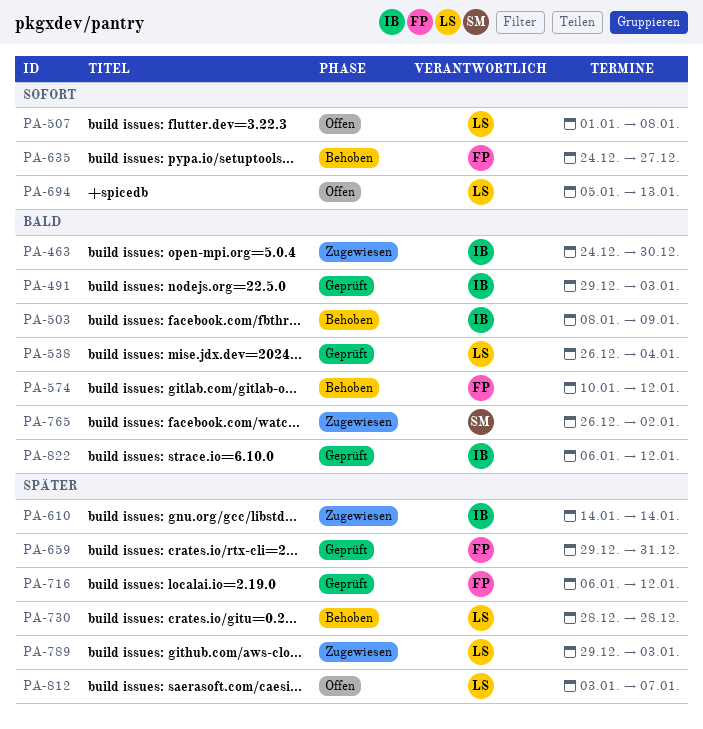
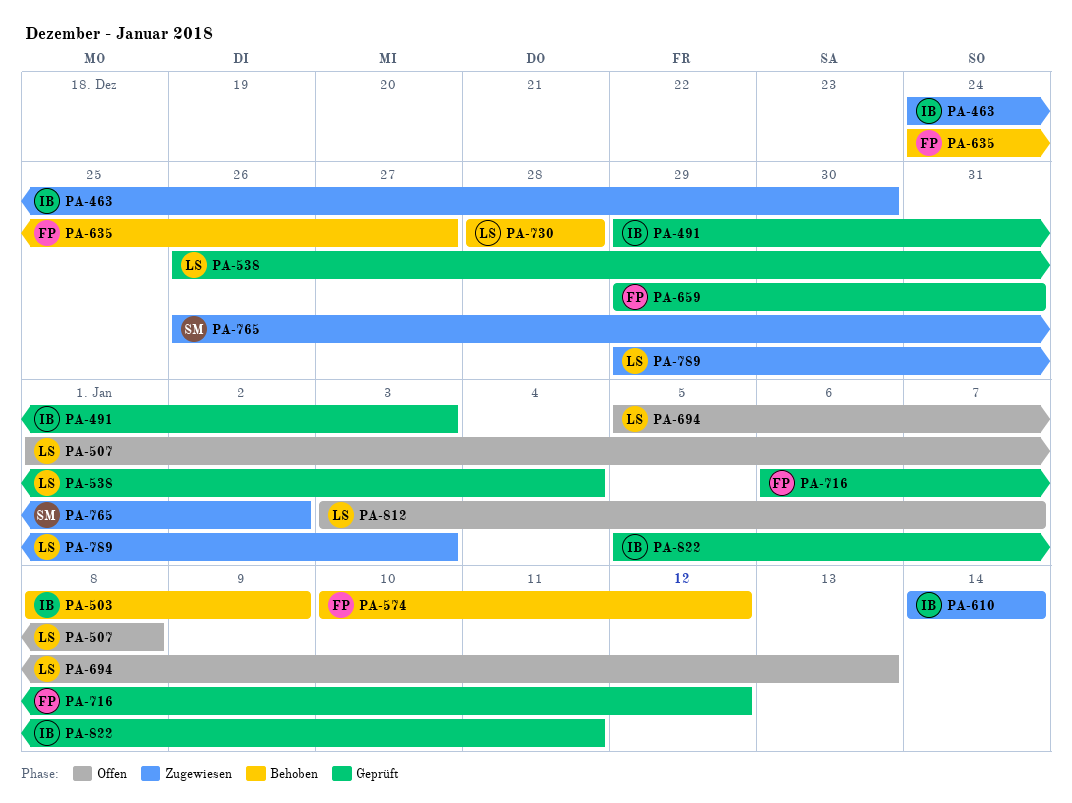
PA-822, start: Jan 6 -> Jan 5
PA-822, due: Jan 12 -> Jan 11

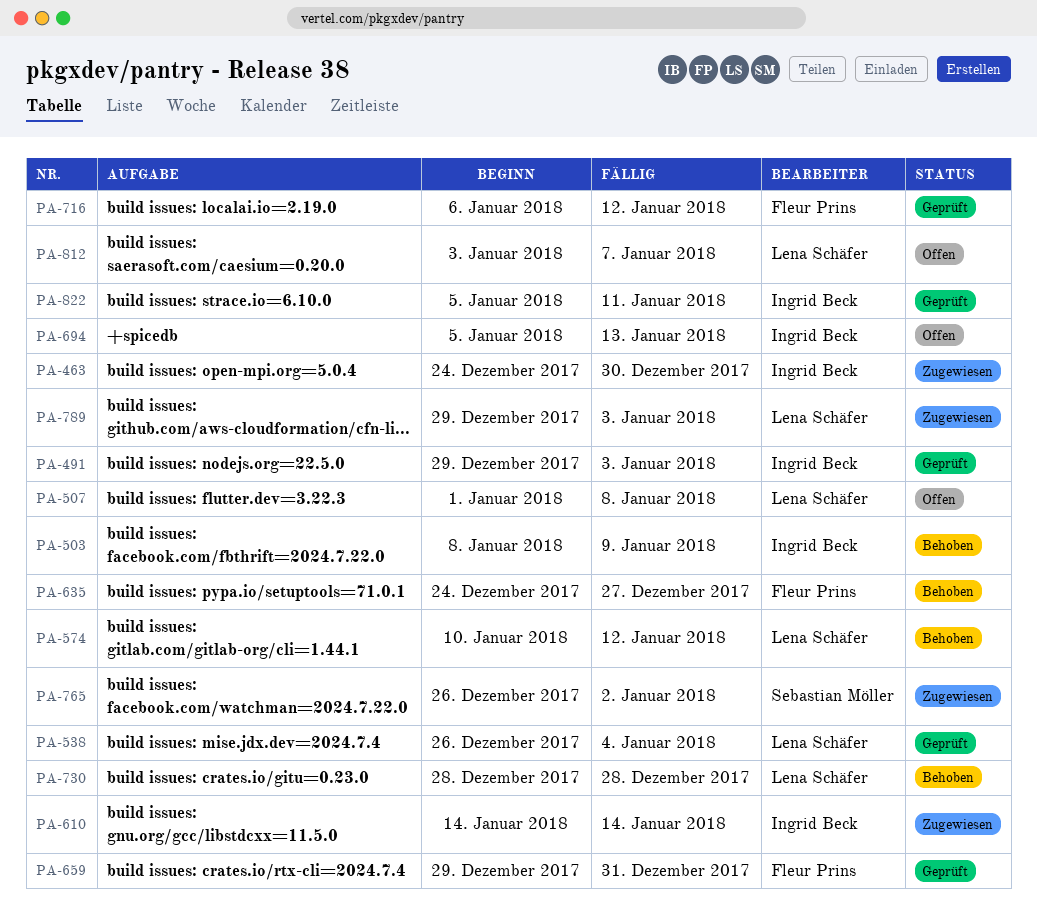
PA-574, owner: Fleur Prins -> Lena Schäfer
PA-694, owner: Lena Schäfer -> Ingrid Beck

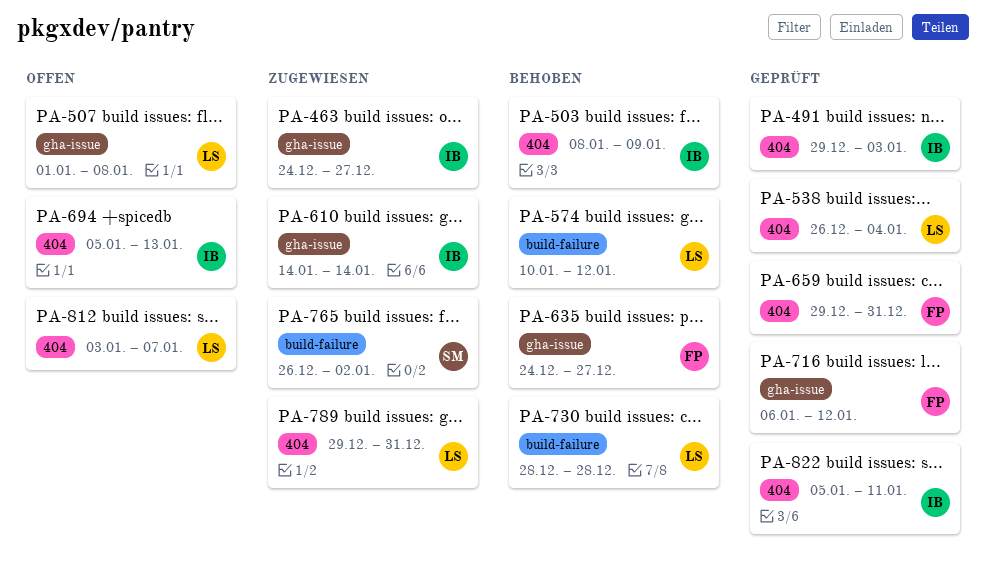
PA-463, due: Dec 30 -> Dec 27
PA-789, due: Jan 3 -> Dec 31

